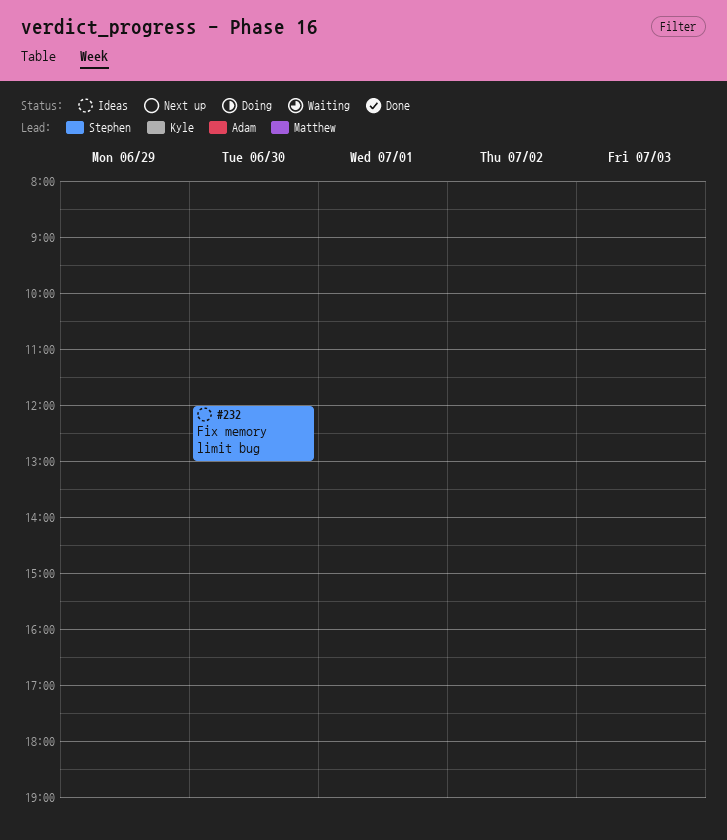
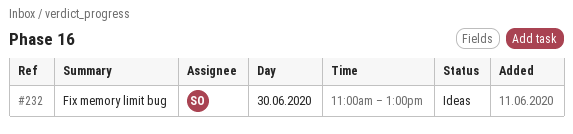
#232, begins: 12:00 -> 11:00

